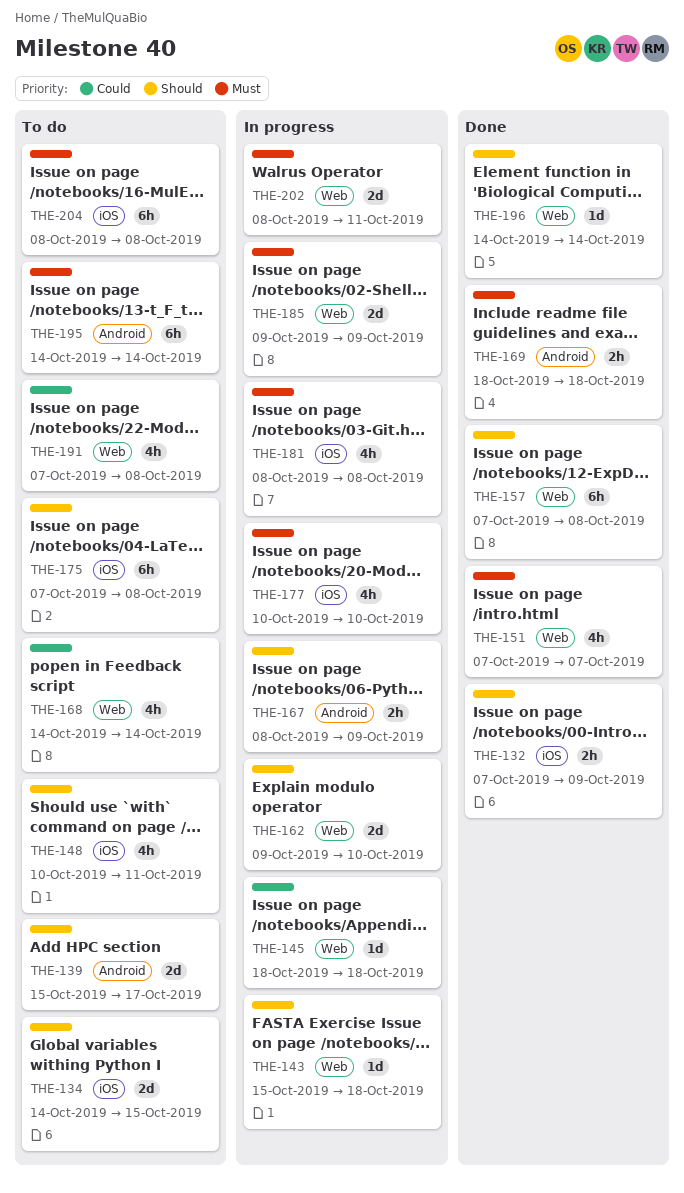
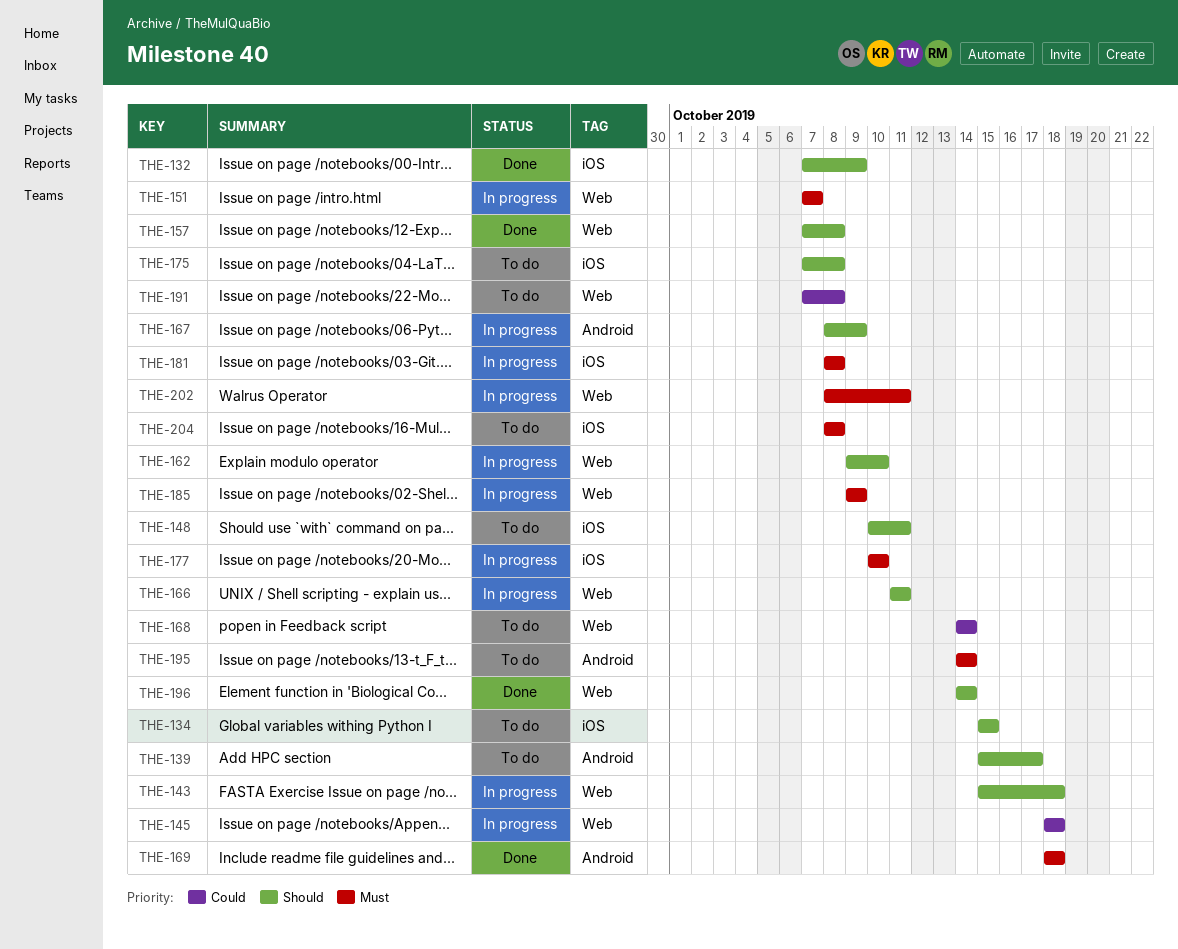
THE-134, start: Oct 14 -> Oct 15
THE-151, status: Done -> In progress
THE-166: none -> present

